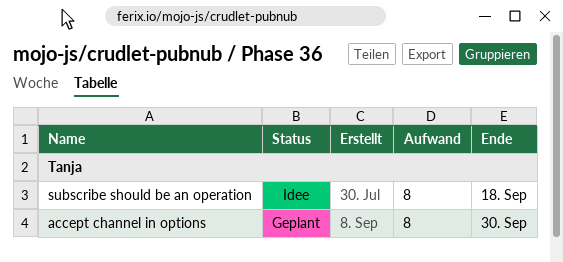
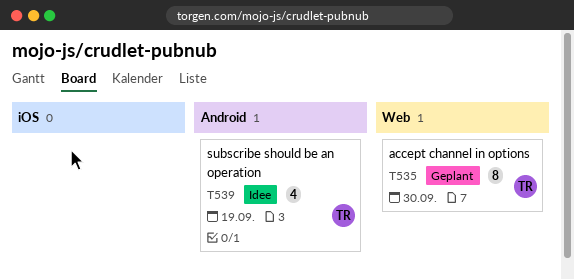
subscribe should be an operation, estimate: 8 -> 4
subscribe should be an operation, due: Sep 18 -> Sep 19

